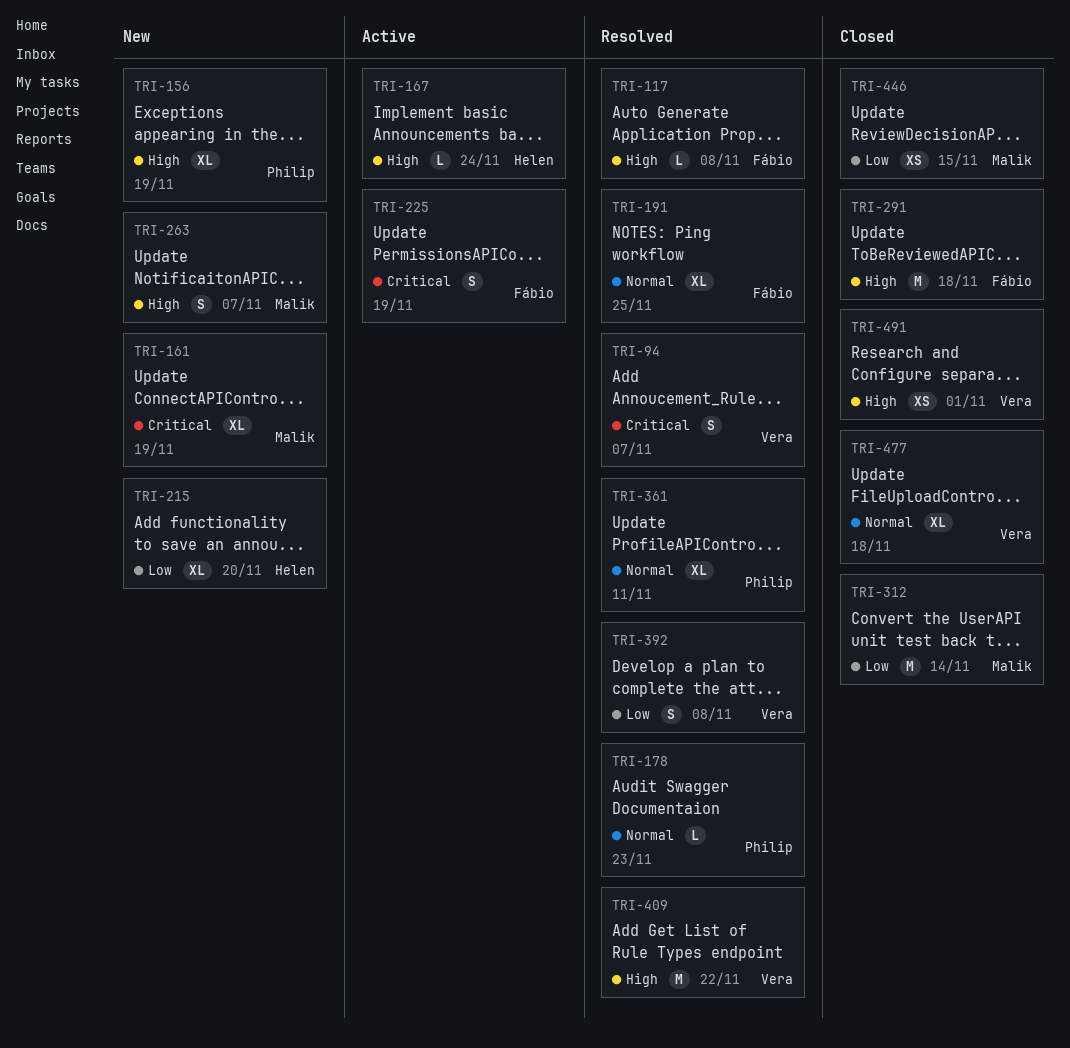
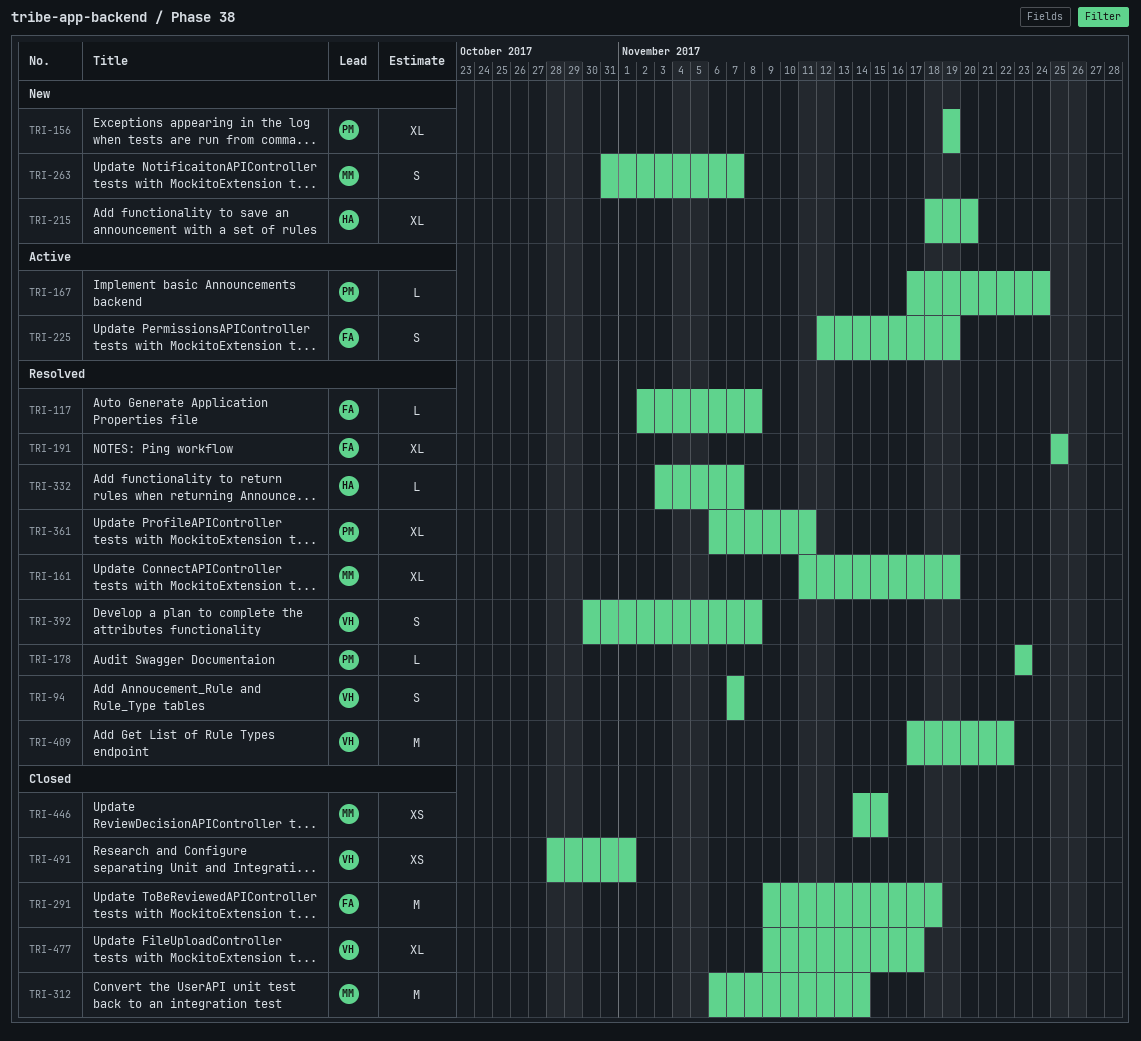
TRI-161, status: New -> Resolved
TRI-167, owner: Helen -> Philip
TRI-332: none -> present
TRI-477, due: Nov 18 -> Nov 17

